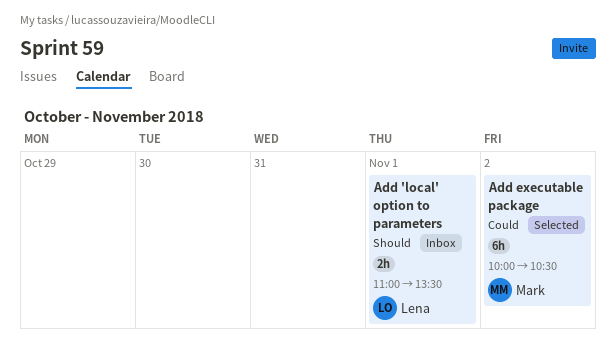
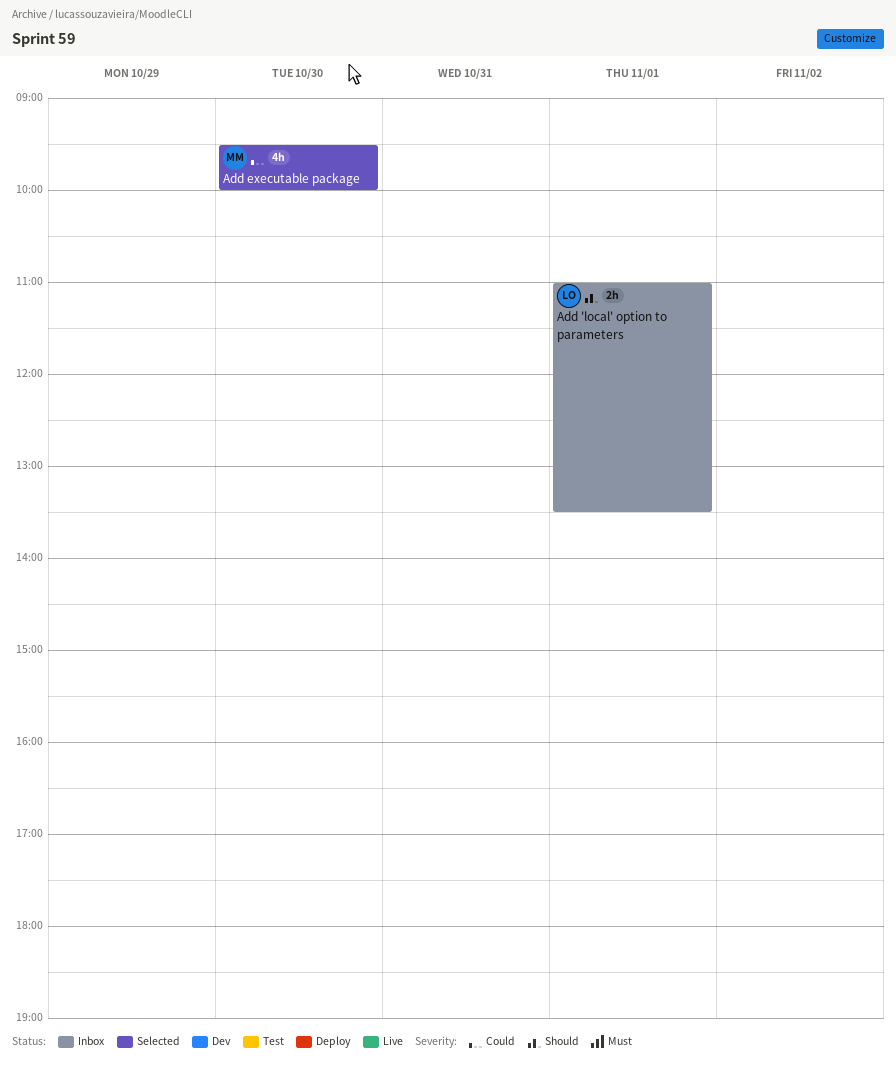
Add executable package, estimate: 6h -> 4h
Add executable package, day: Nov 2 -> Oct 30
Add executable package, begins: 10:00 -> 09:30
Add executable package, ends: 10:30 -> 10:00

